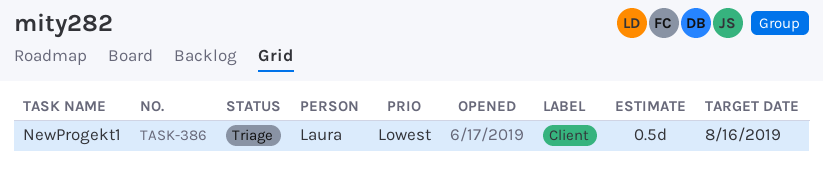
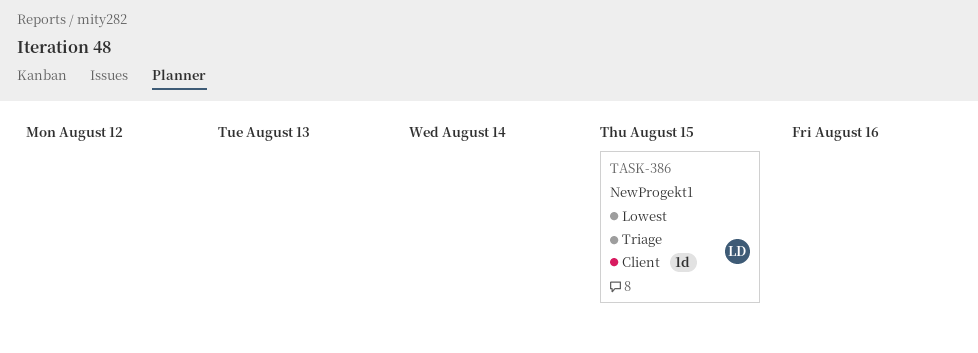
TASK-386, estimate: 0.5d -> 1d
TASK-386, due: Aug 16 -> Aug 15

